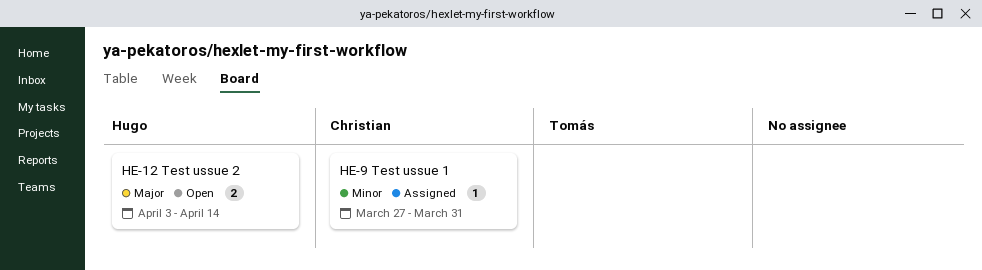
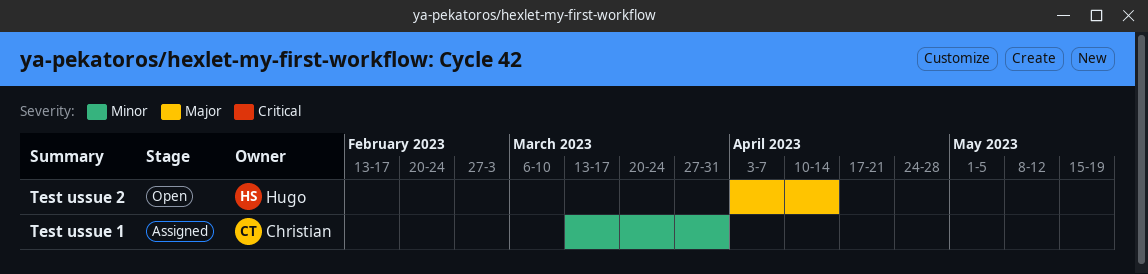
Test ussue 1, start: Mar 27 -> Mar 13

